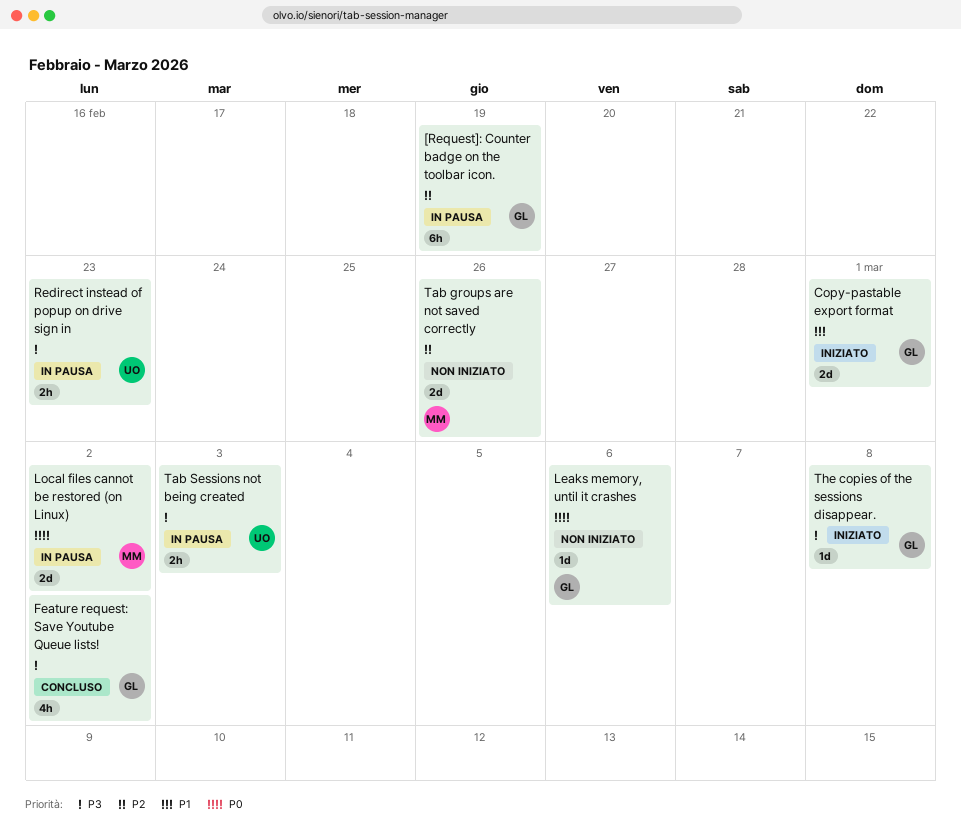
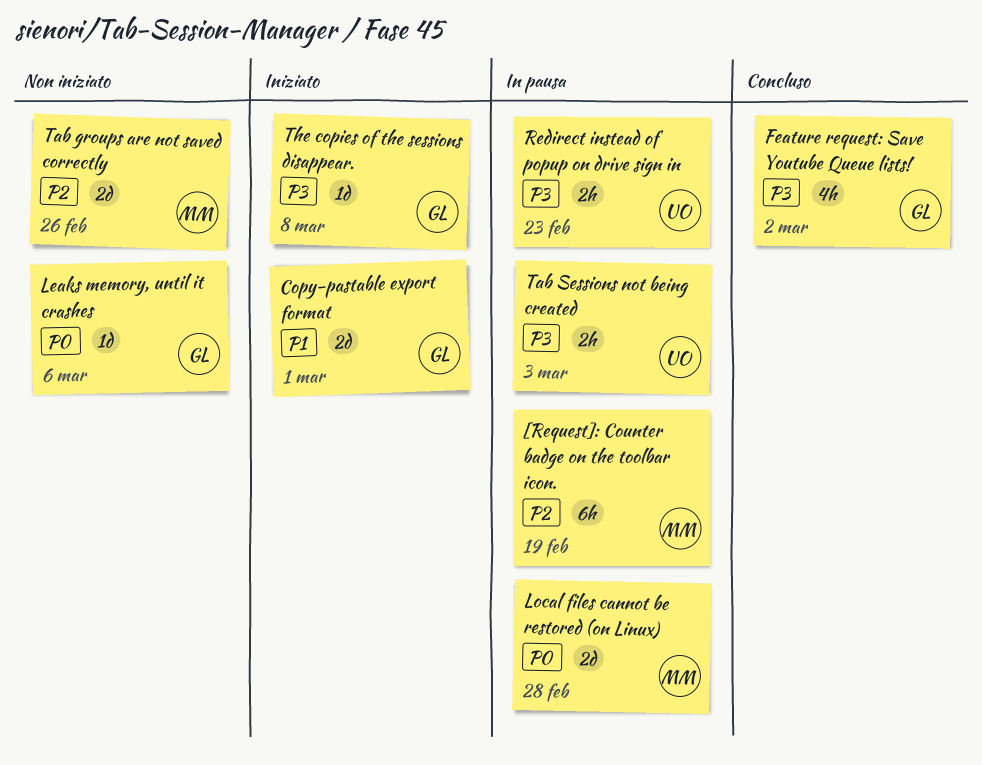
[Request]: Counter badge on the toolbar icon., owner: GL -> MM
Local files cannot be restored (on Linux), due: Mar 2 -> Feb 28

